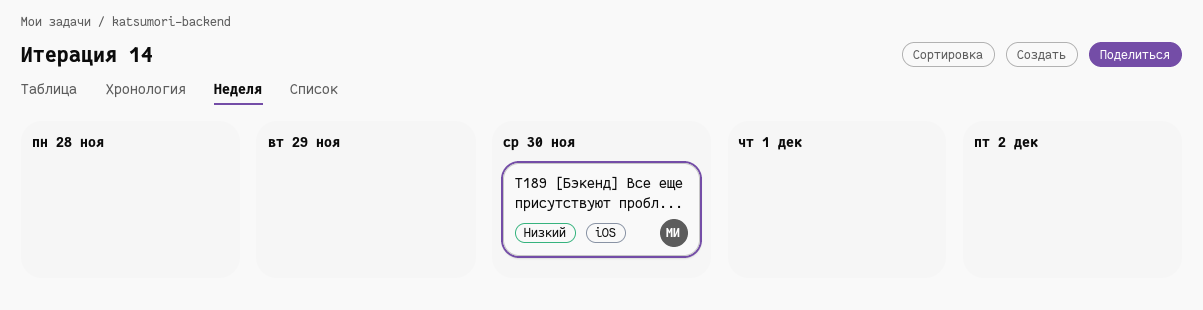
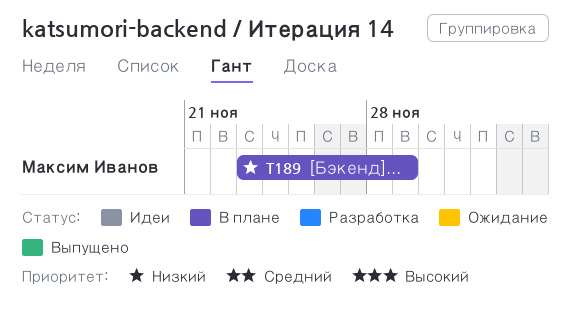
T189, due: Nov 30 -> Nov 29

